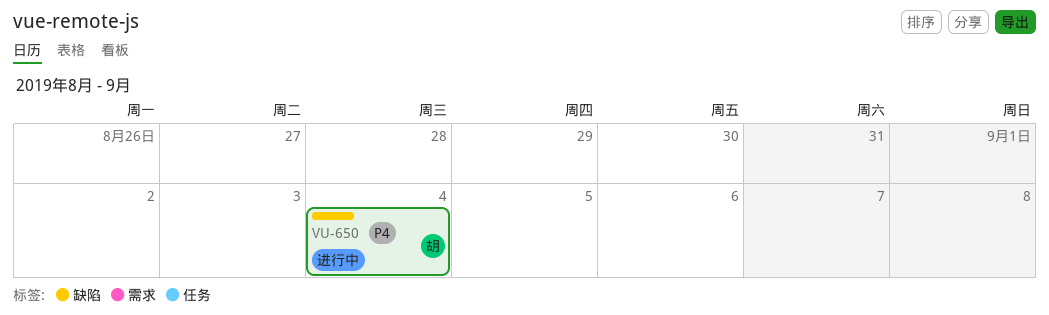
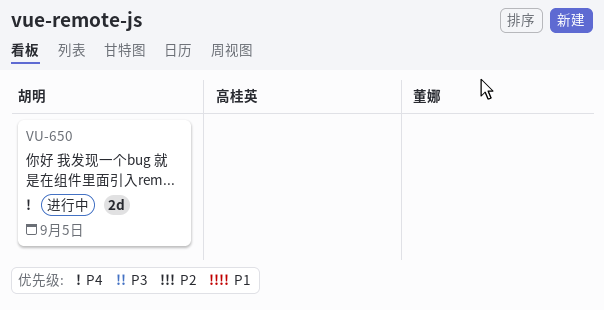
VU-650, due: Sep 4 -> Sep 5

